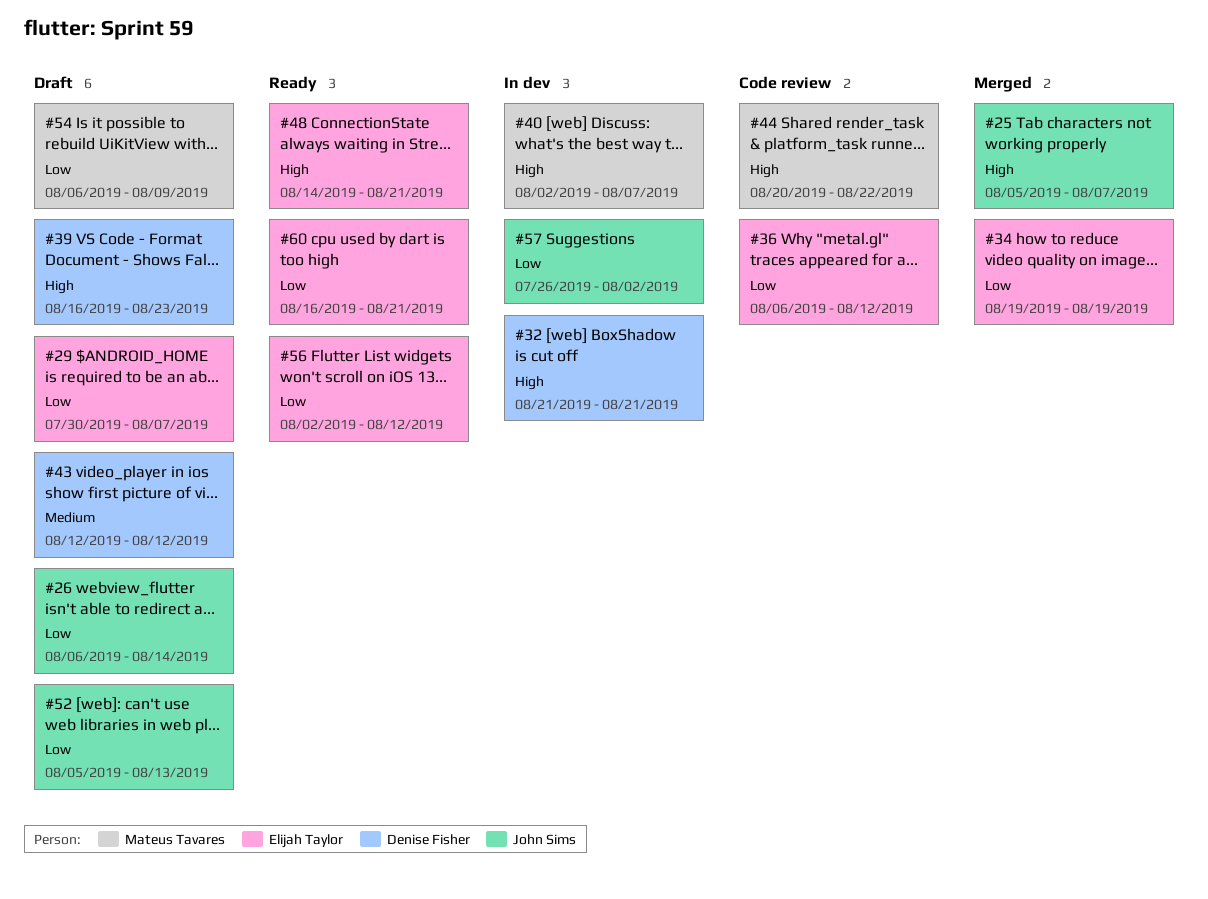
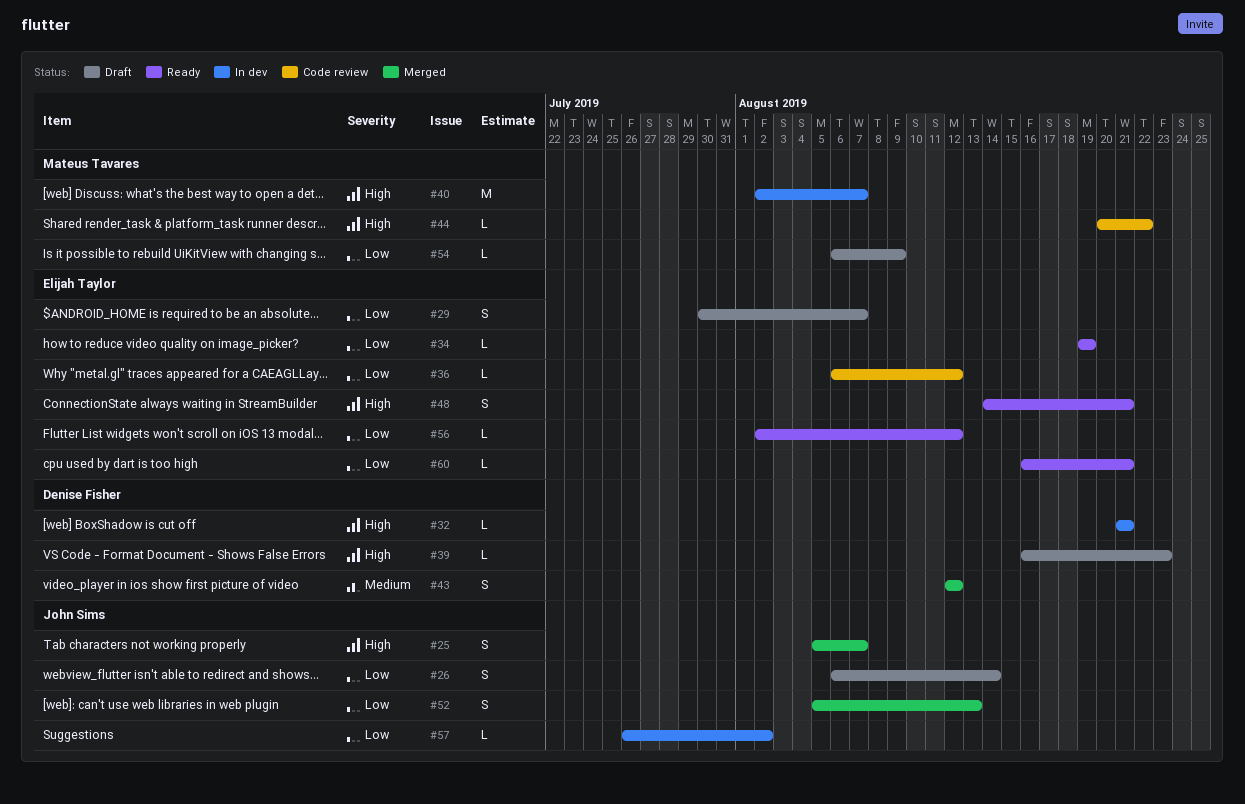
#34, status: Merged -> Ready
#43, status: Draft -> Merged
#52, status: Draft -> Merged

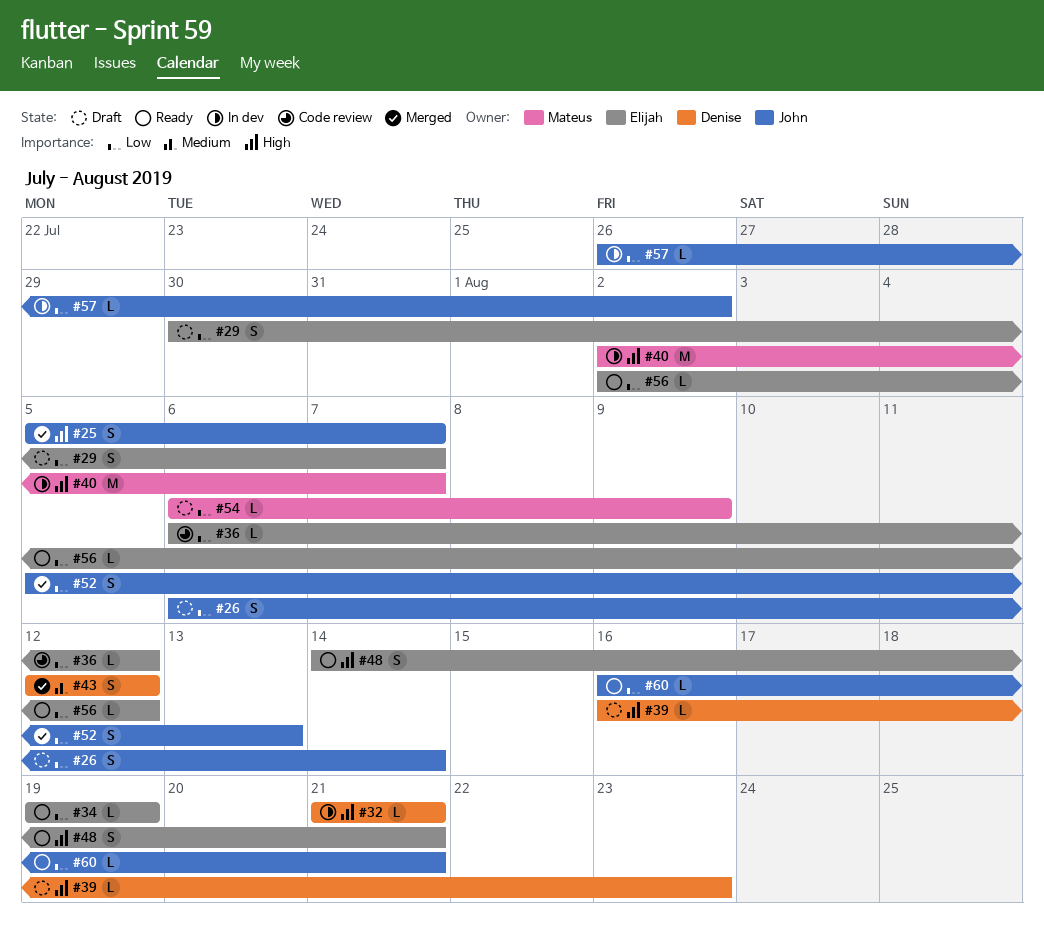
#44: present -> none
#60, owner: Elijah Taylor -> John Sims

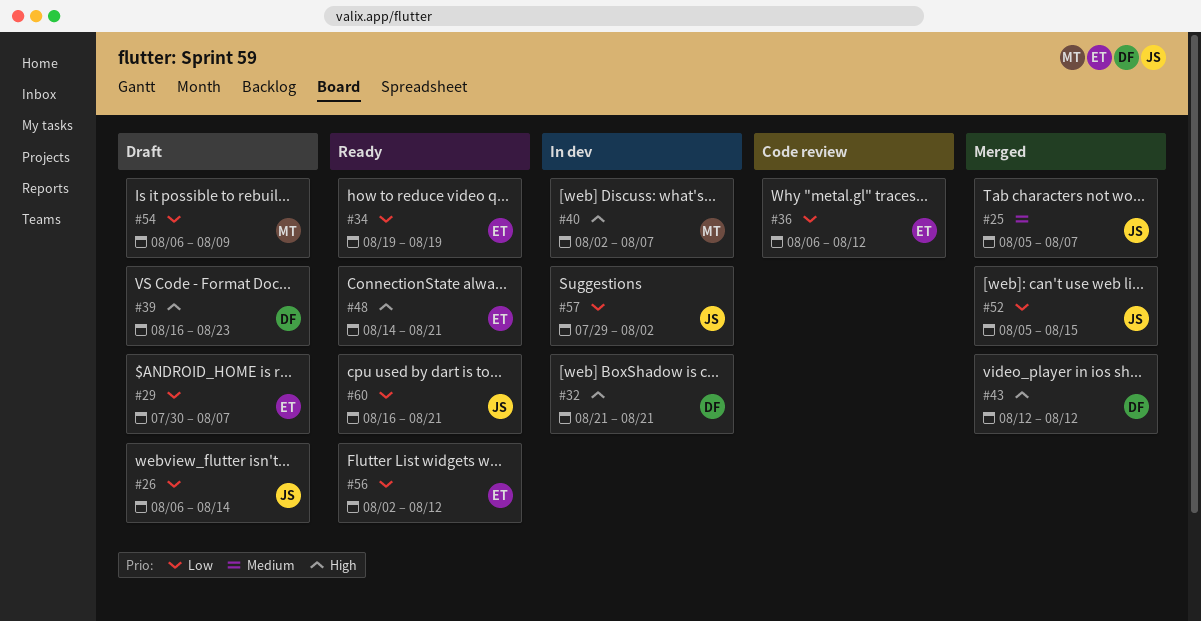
#25, priority: High -> Medium
#43, priority: Medium -> High
#52, due: Aug 13 -> Aug 15
#57, start: Jul 26 -> Jul 29

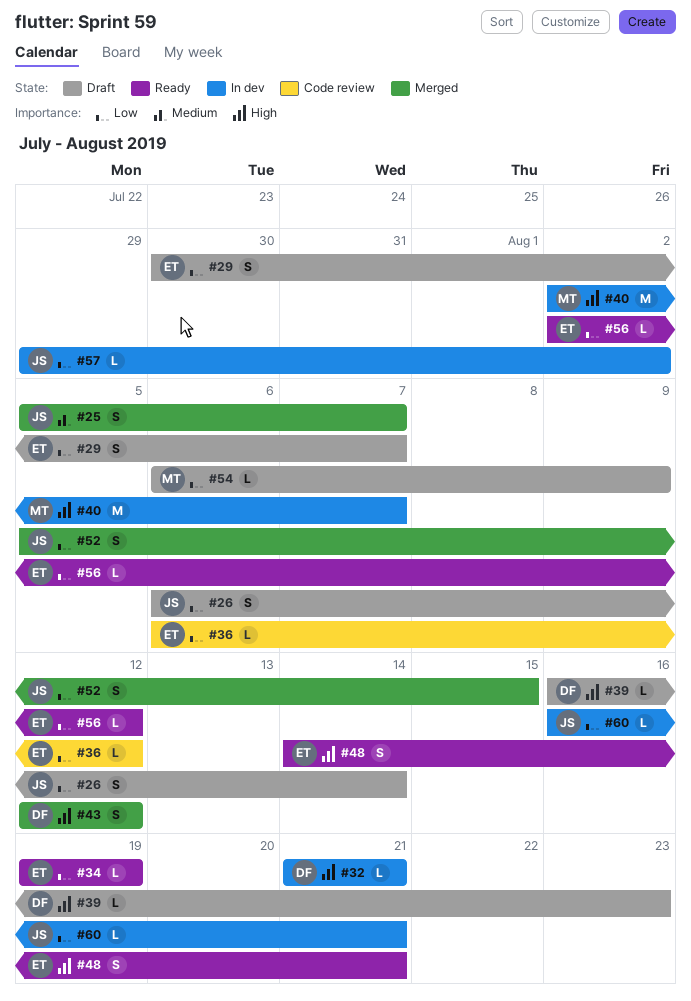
#60, status: Ready -> In dev

